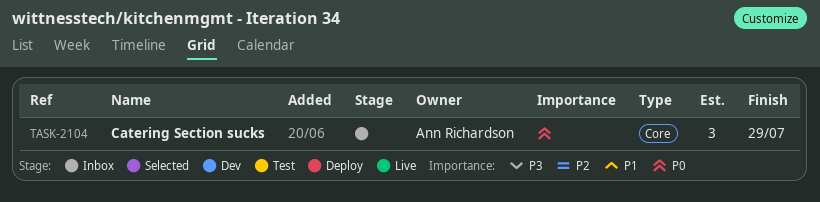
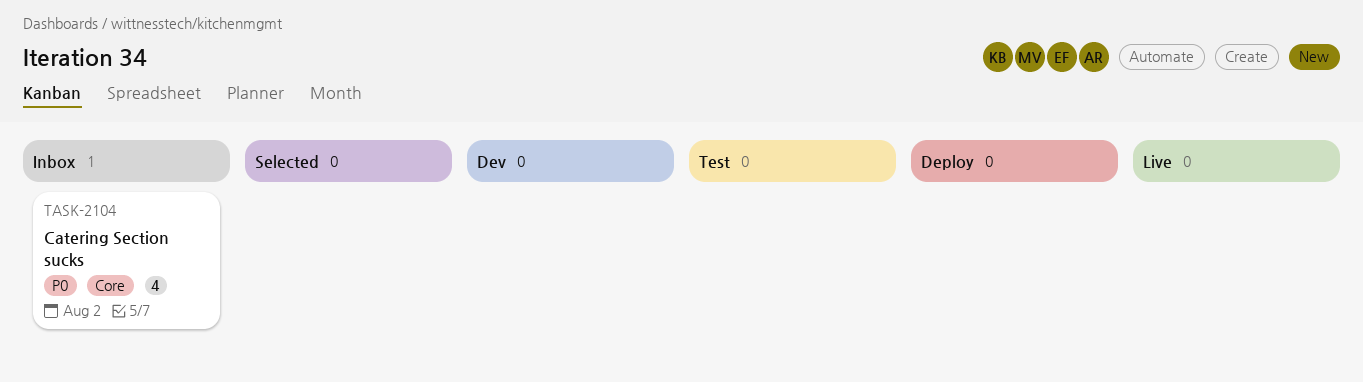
TASK-2104, estimate: 3 -> 4
TASK-2104, due: Jul 29 -> Aug 2

